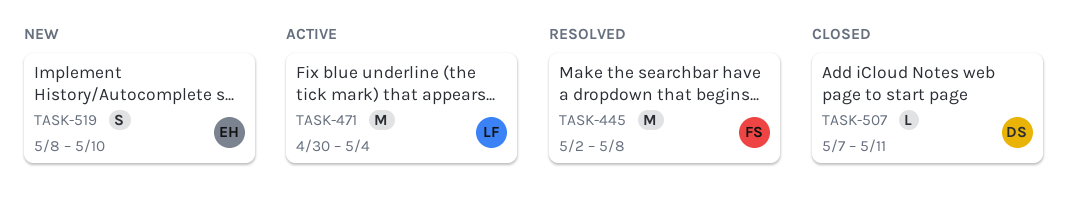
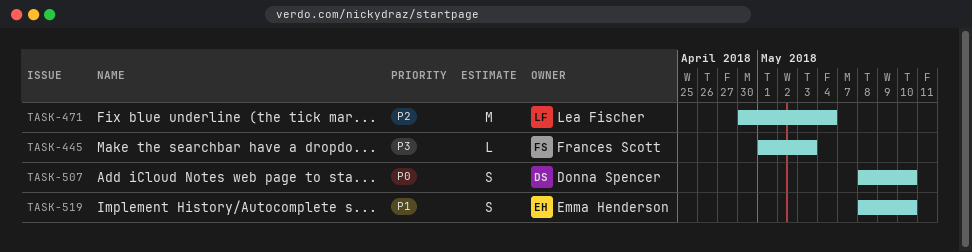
TASK-445, estimate: M -> L
TASK-445, start: May 2 -> May 1
TASK-445, due: May 8 -> May 3
TASK-507, estimate: L -> S
TASK-507, start: May 7 -> May 8
TASK-507, due: May 11 -> May 10

